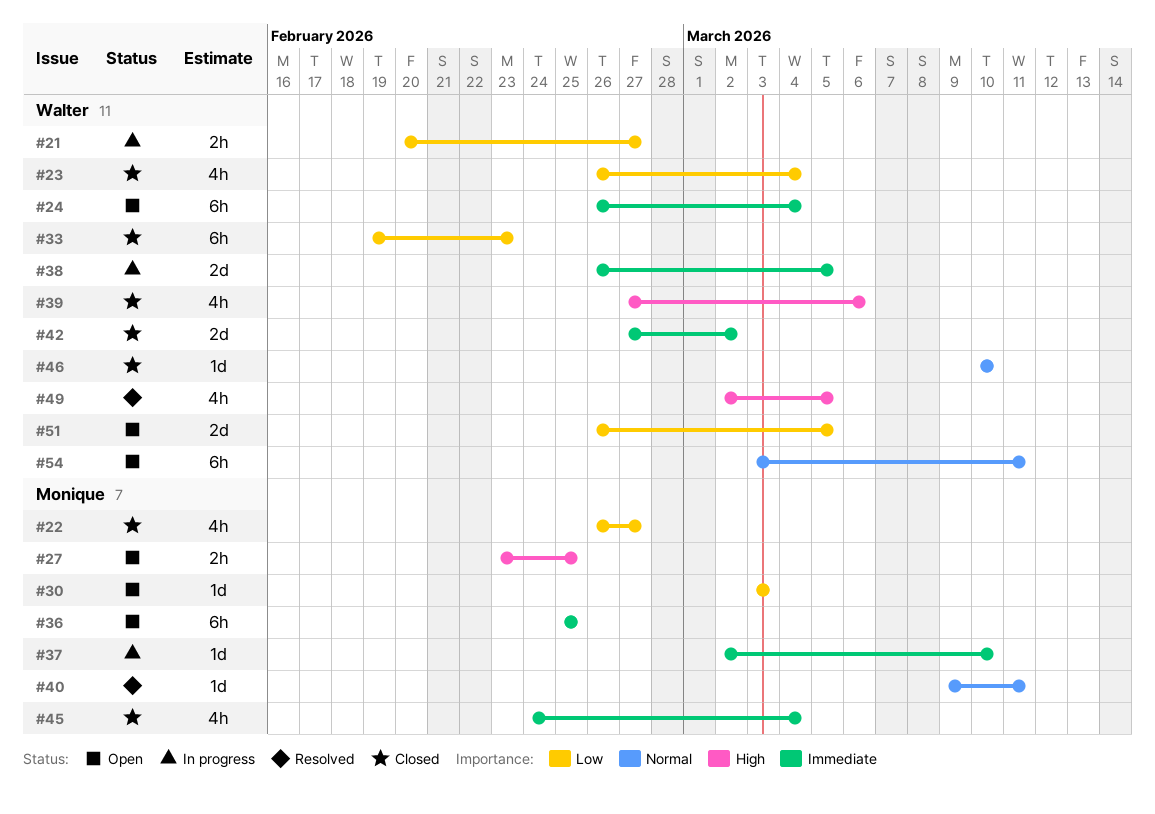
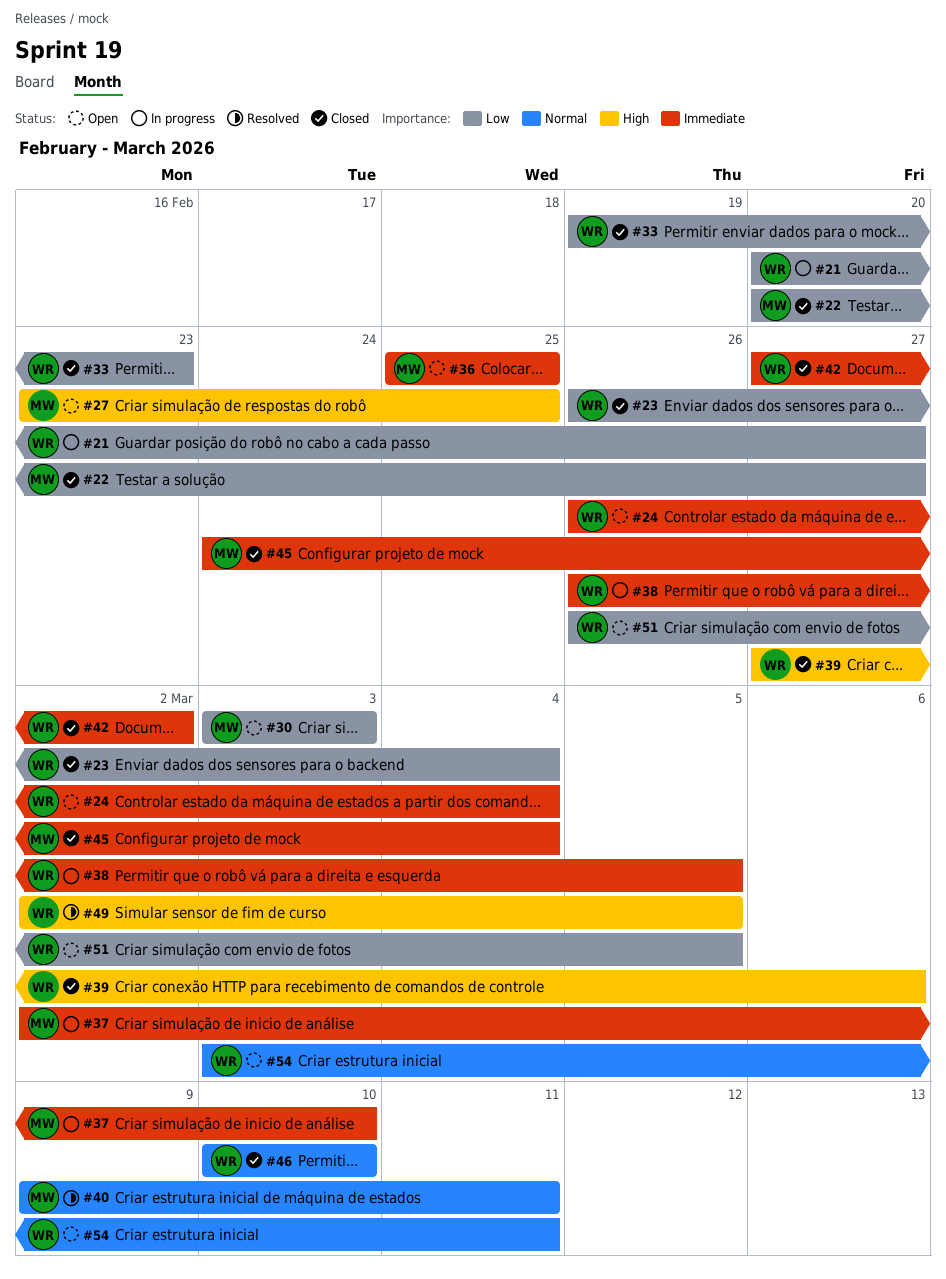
#22, start: Feb 26 -> Feb 20

